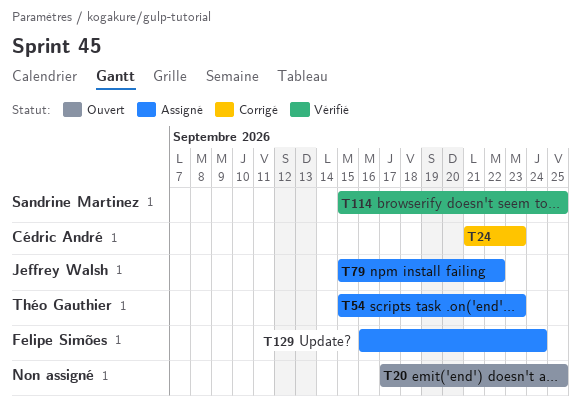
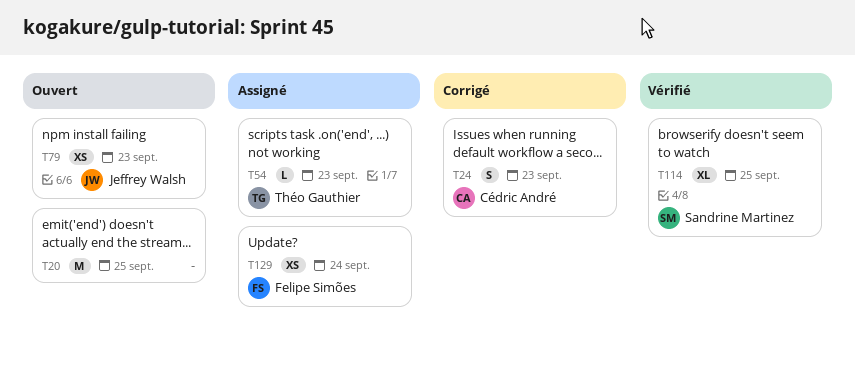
T79, status: Assigné -> Ouvert
T79, due: Sep 22 -> Sep 23

